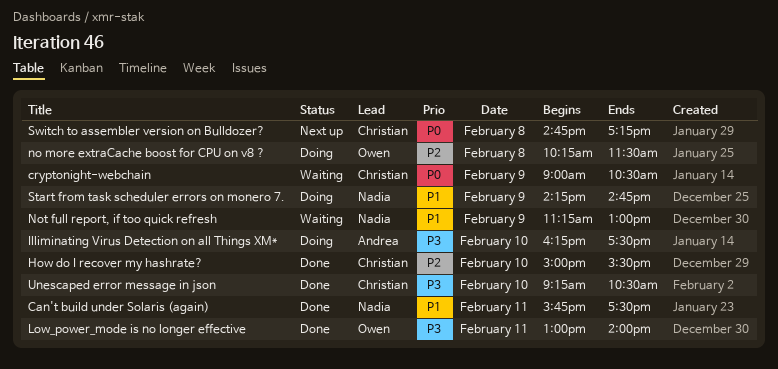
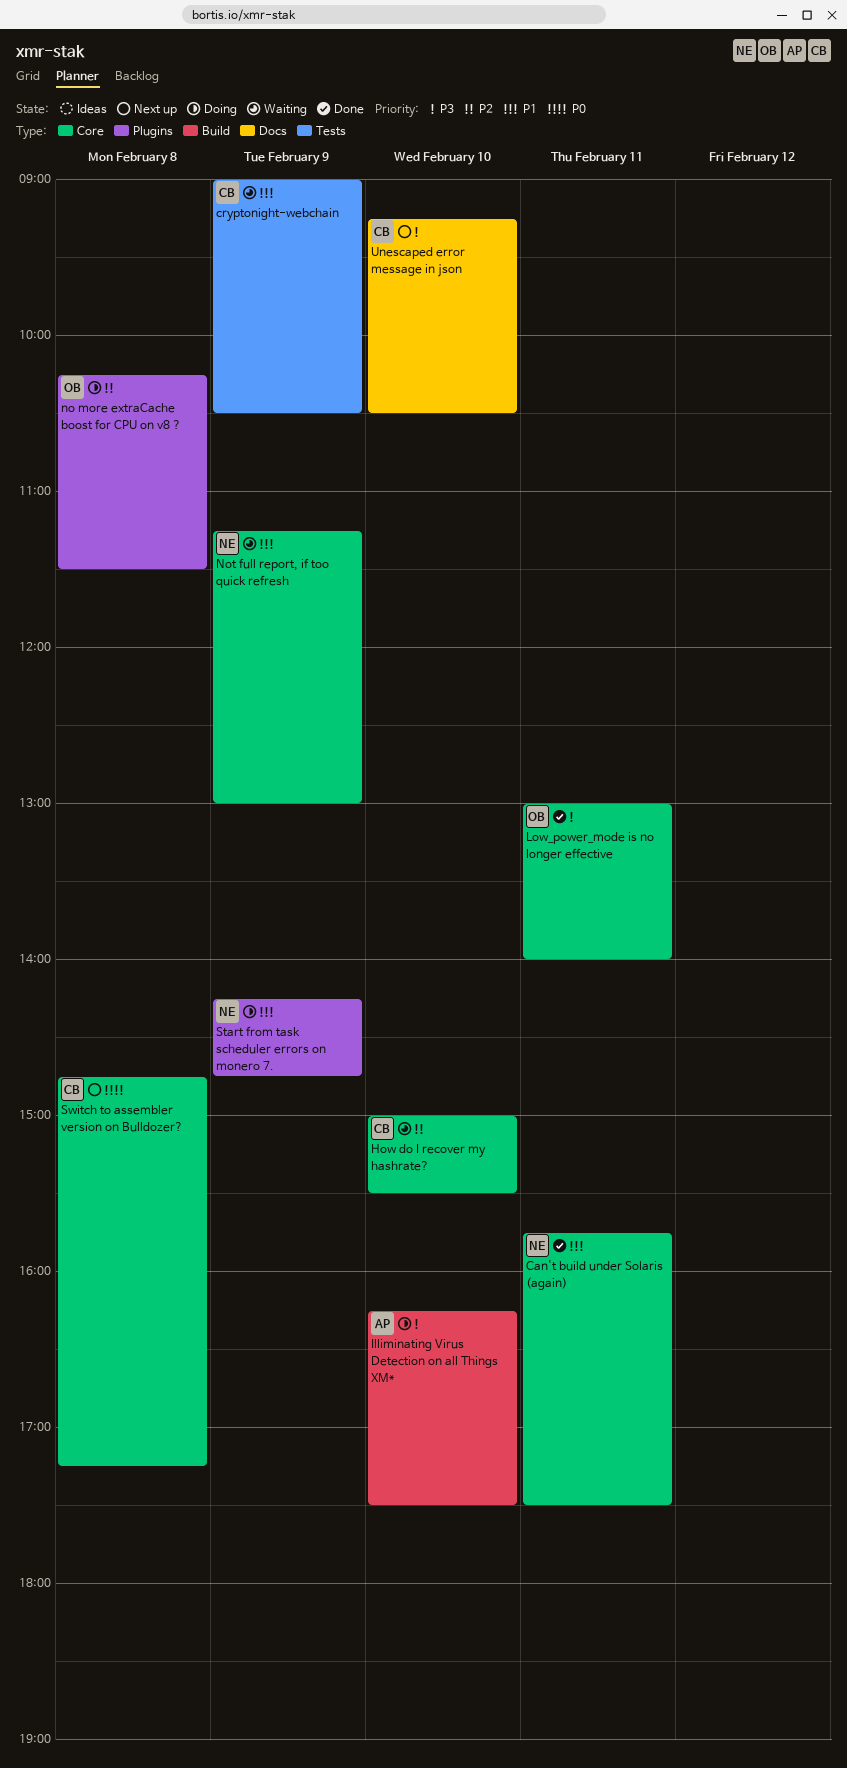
cryptonight-webchain, priority: P0 -> P1
How do I recover my hashrate?, status: Done -> Waiting
Unescaped error message in json, status: Done -> Next up

